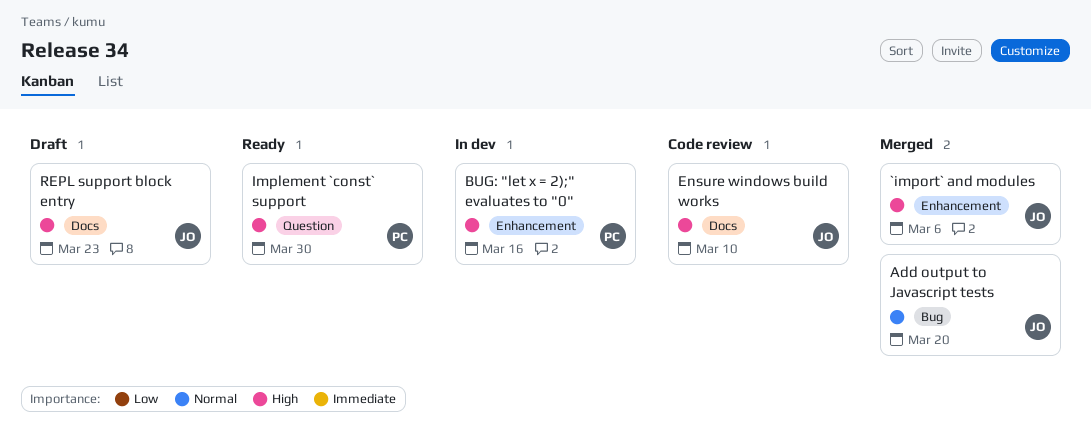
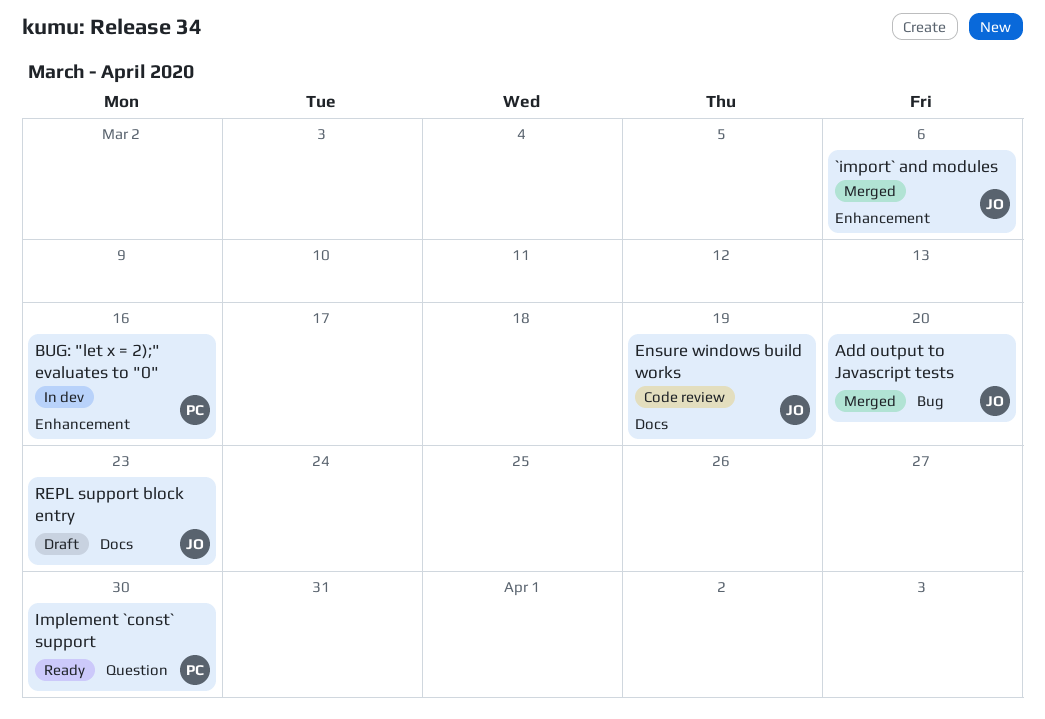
Ensure windows build works, due: Mar 10 -> Mar 19

